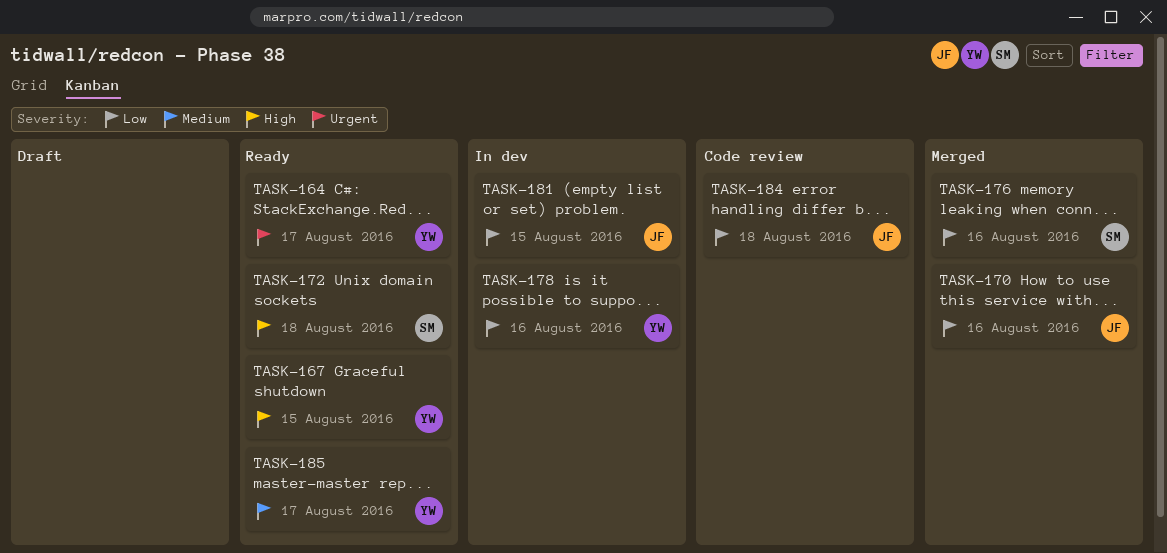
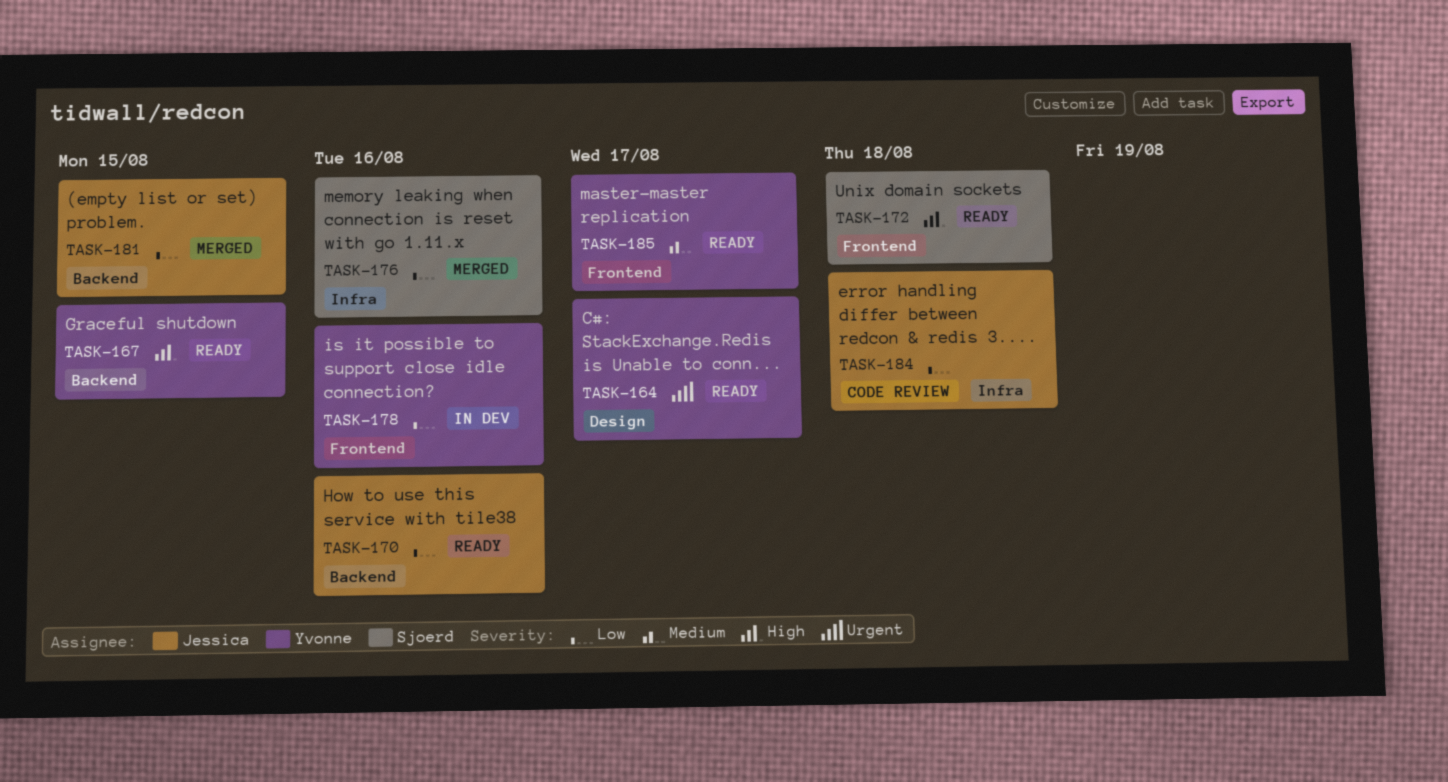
TASK-170, status: Merged -> Ready
TASK-181, status: In dev -> Merged

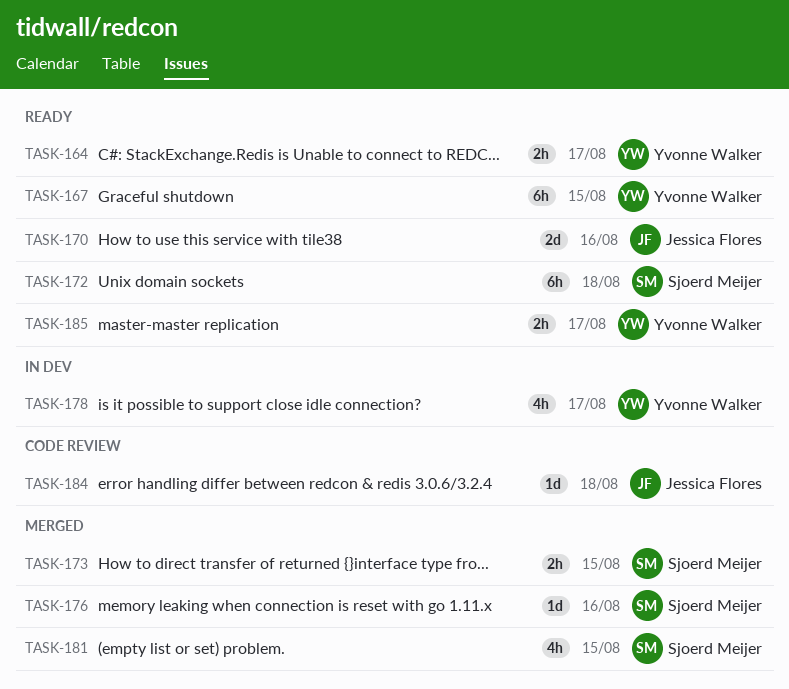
TASK-173: none -> present
TASK-178, due: Aug 16 -> Aug 17
TASK-181, owner: Jessica Flores -> Sjoerd Meijer

